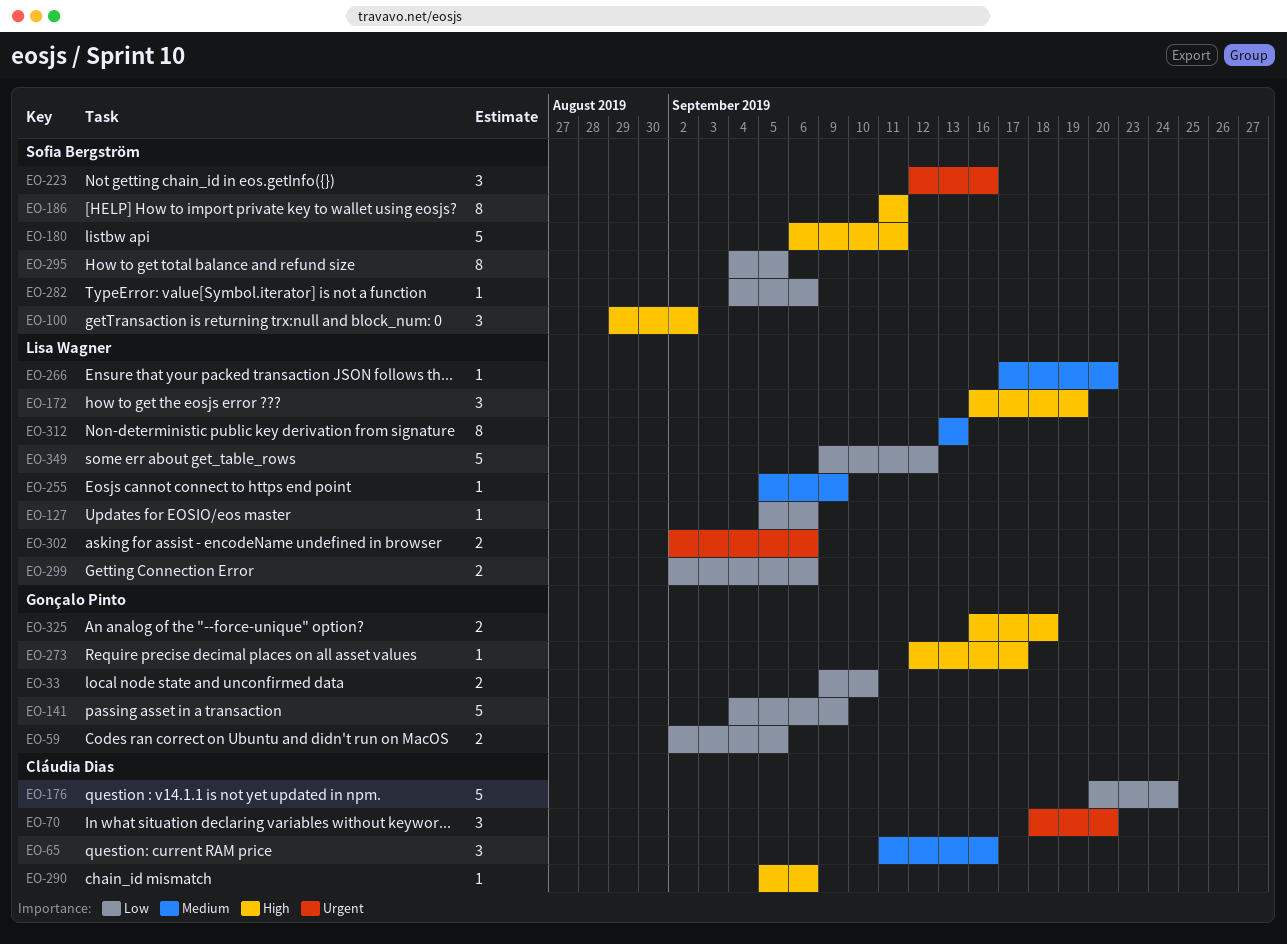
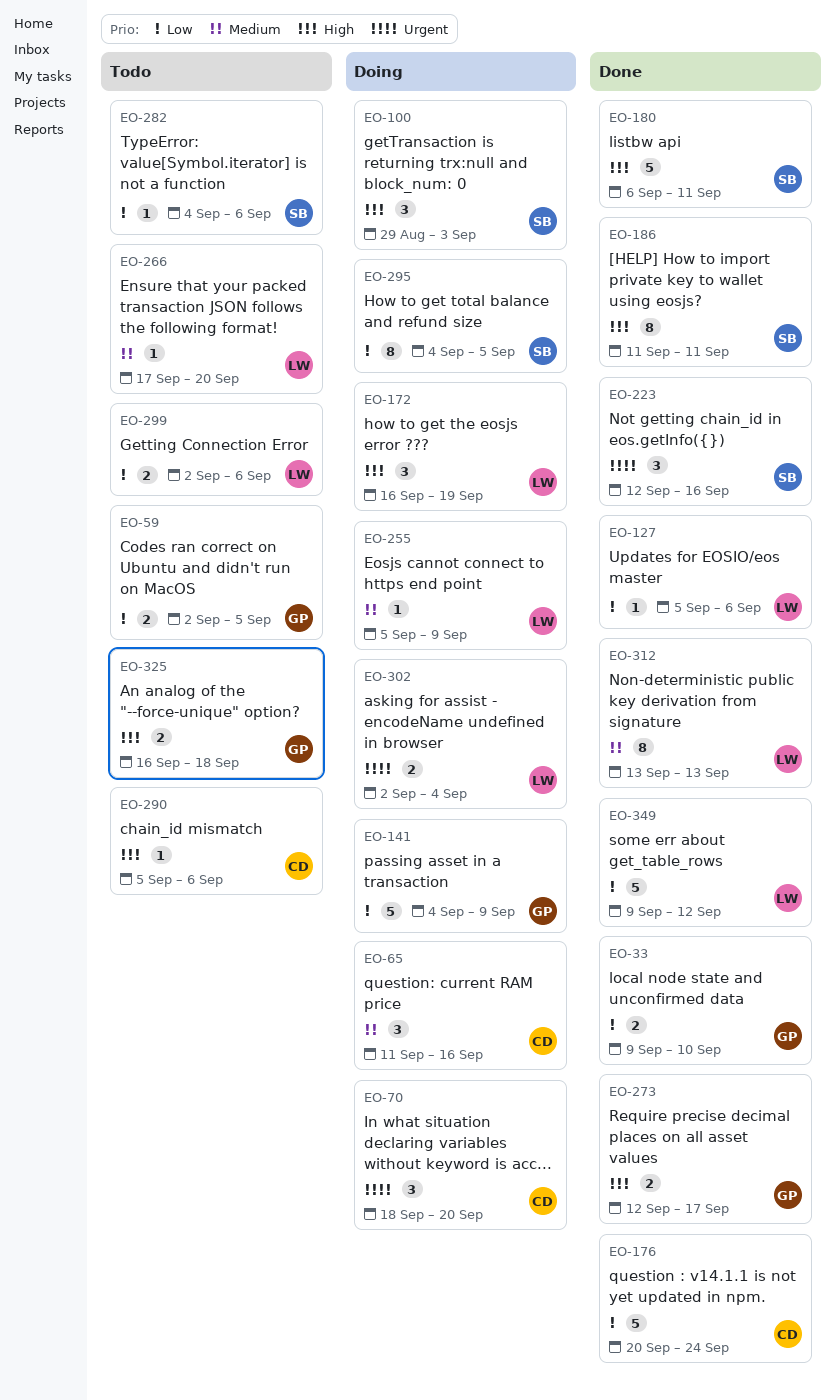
EO-100, due: Sep 2 -> Sep 3
EO-273, estimate: 1 -> 2
EO-302, due: Sep 6 -> Sep 4

